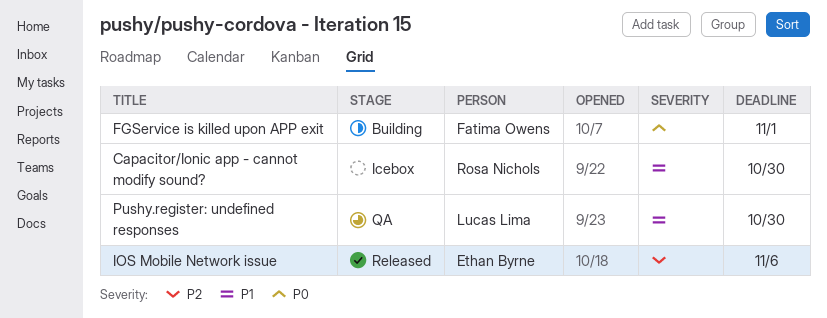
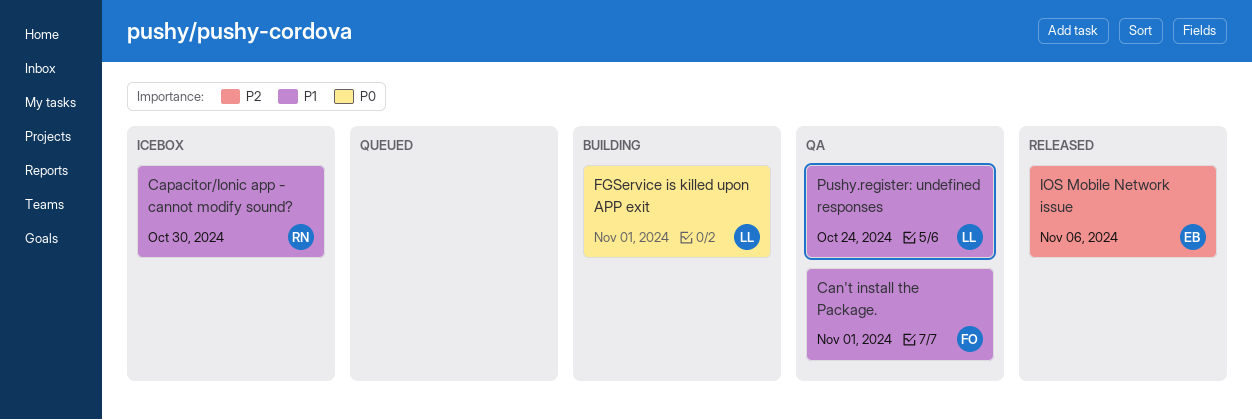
Can't install the Package.: none -> present
FGService is killed upon APP exit, owner: Fatima Owens -> Lucas Lima
Pushy.register: undefined responses, due: Oct 30 -> Oct 24

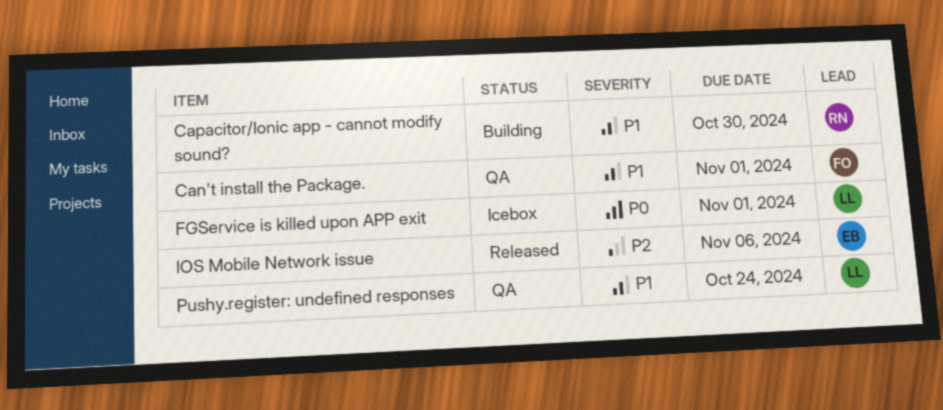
Capacitor/Ionic app - cannot modify sound?, status: Icebox -> Building
FGService is killed upon APP exit, status: Building -> Icebox

